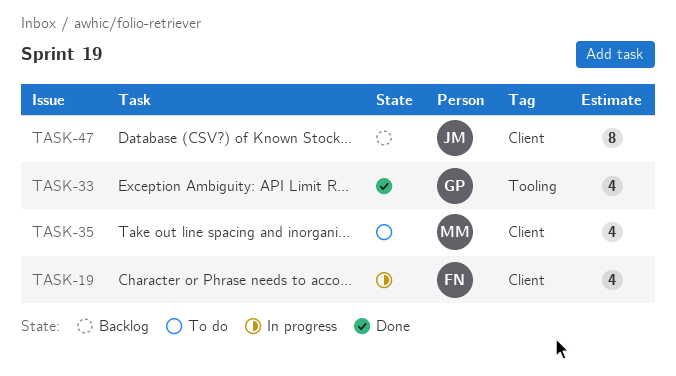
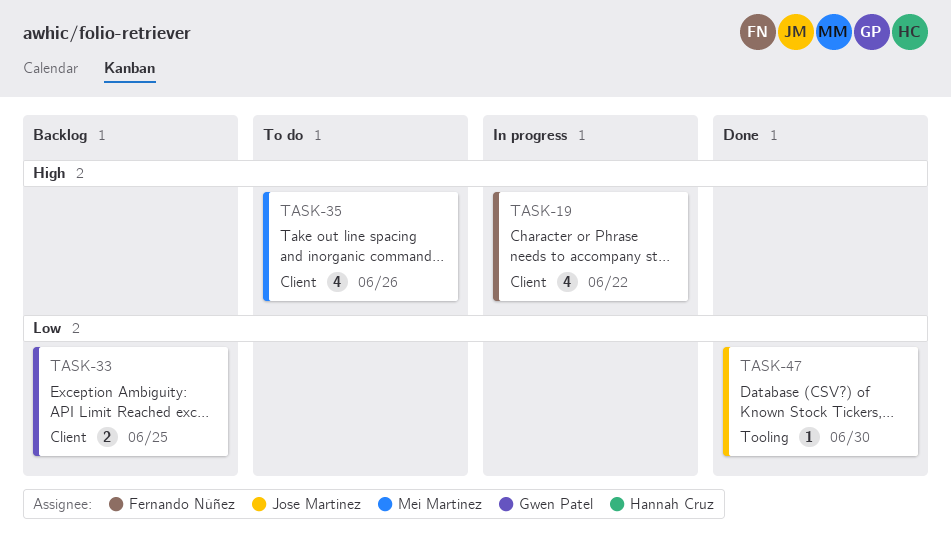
TASK-33, status: Done -> Backlog
TASK-33, label: Tooling -> Client
TASK-33, estimate: 4 -> 2
TASK-47, status: Backlog -> Done
TASK-47, label: Client -> Tooling
TASK-47, estimate: 8 -> 1

